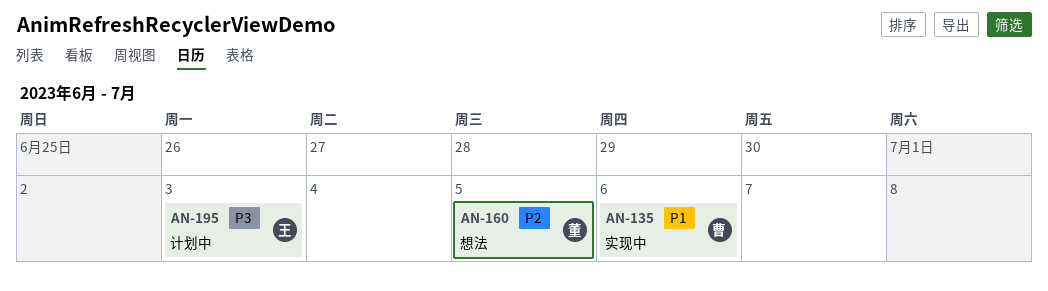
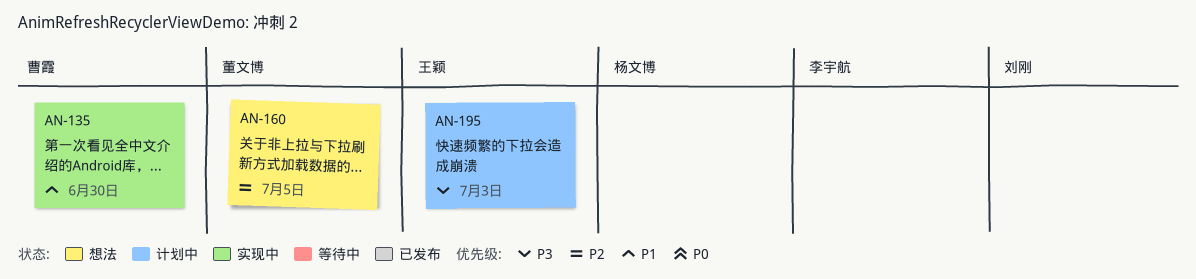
AN-135, due: Jul 6 -> Jun 30

